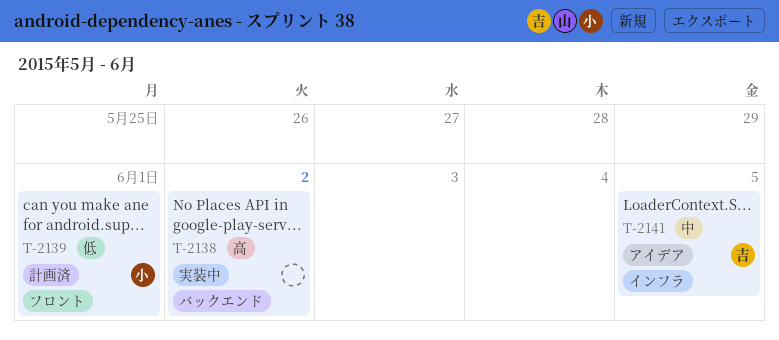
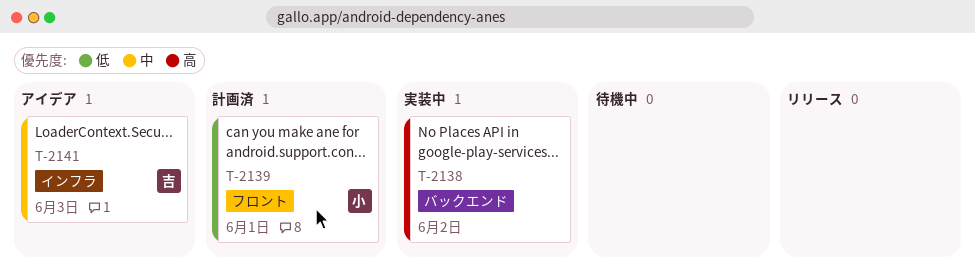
T-2141, due: Jun 5 -> Jun 3

